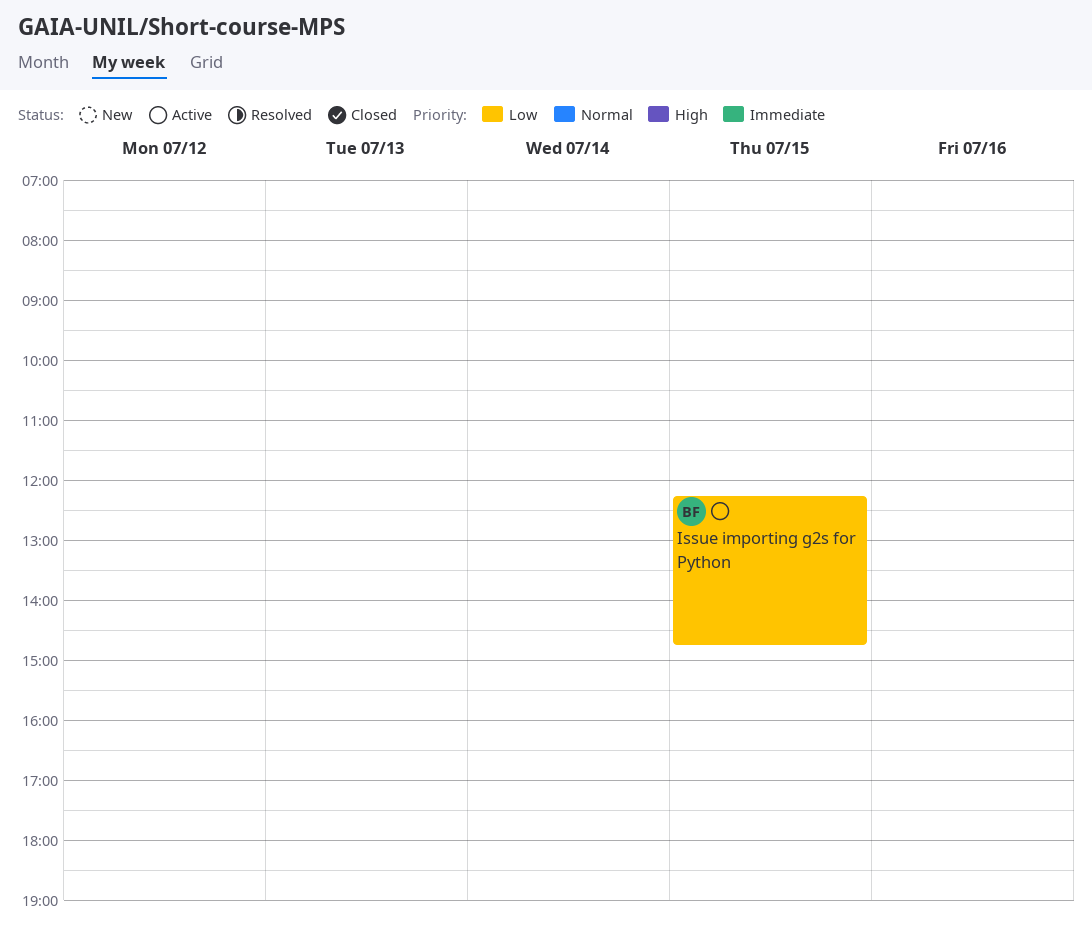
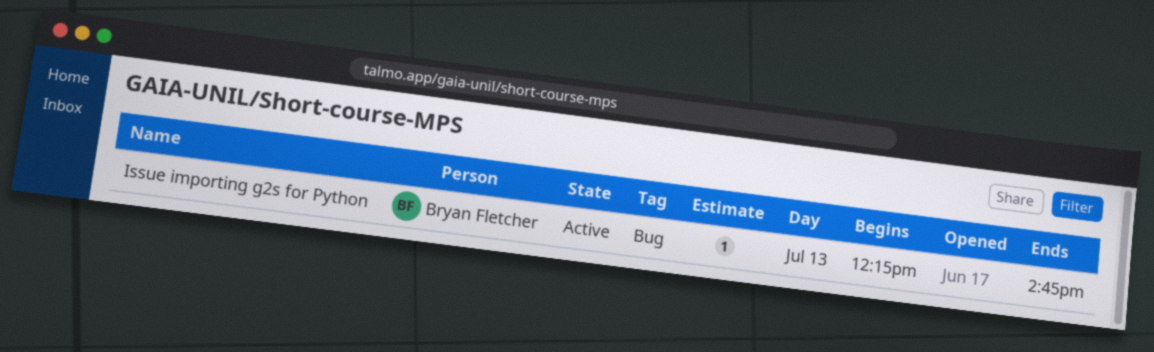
Issue importing g2s for Python, day: Jul 15 -> Jul 13

